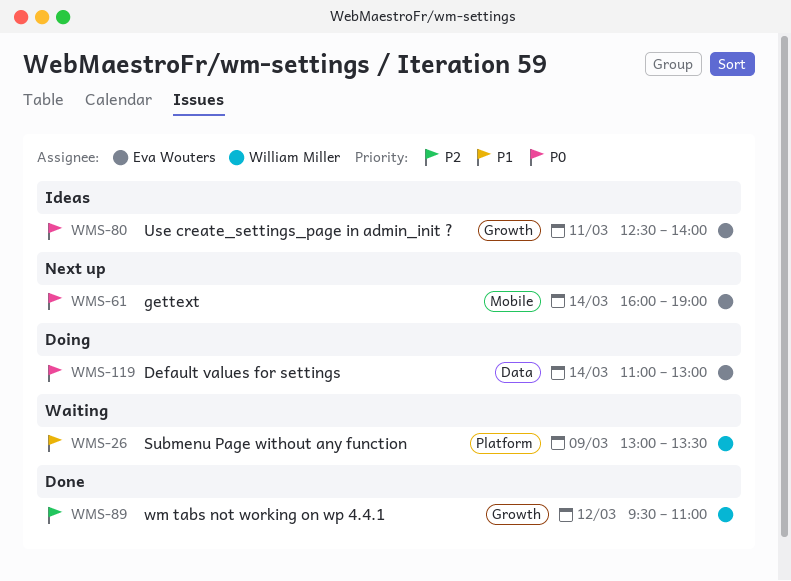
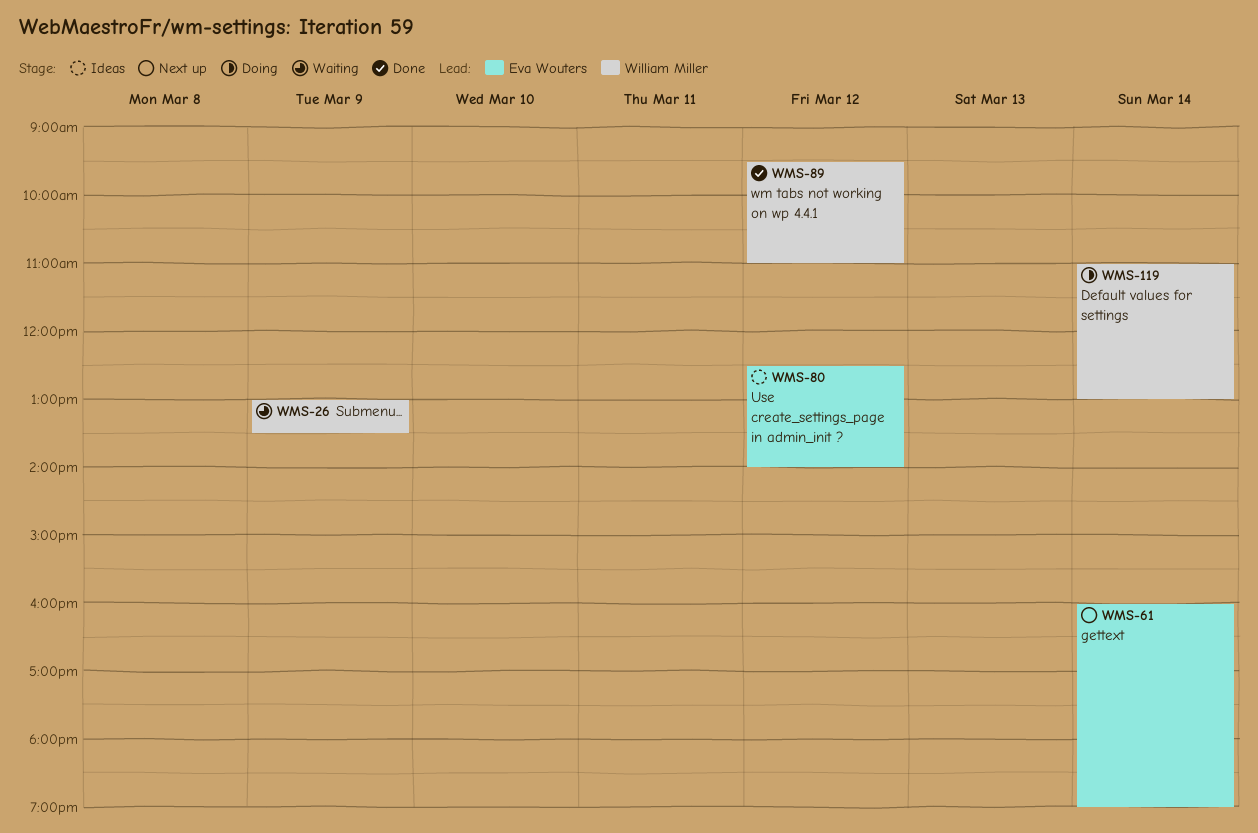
WMS-80, day: Mar 11 -> Mar 12
WMS-119, owner: Eva Wouters -> William Miller

